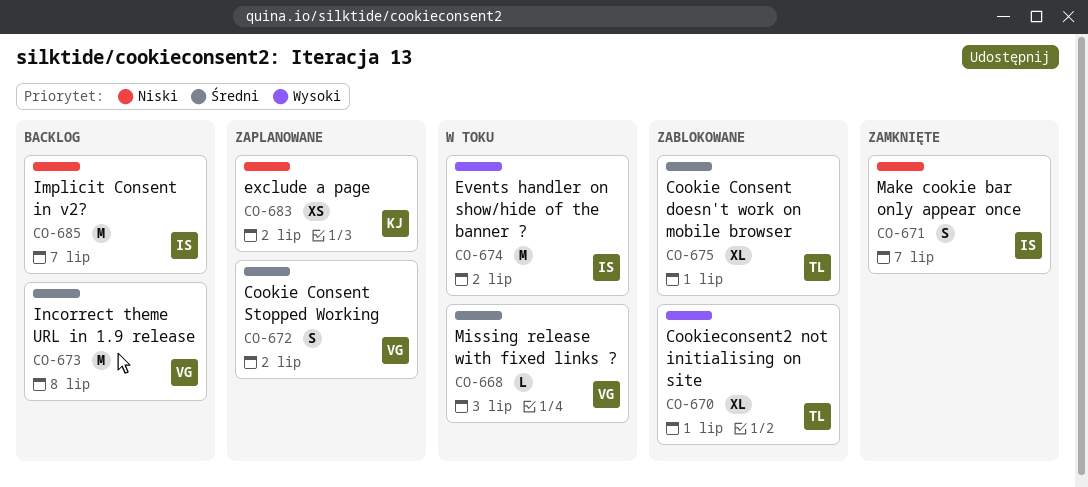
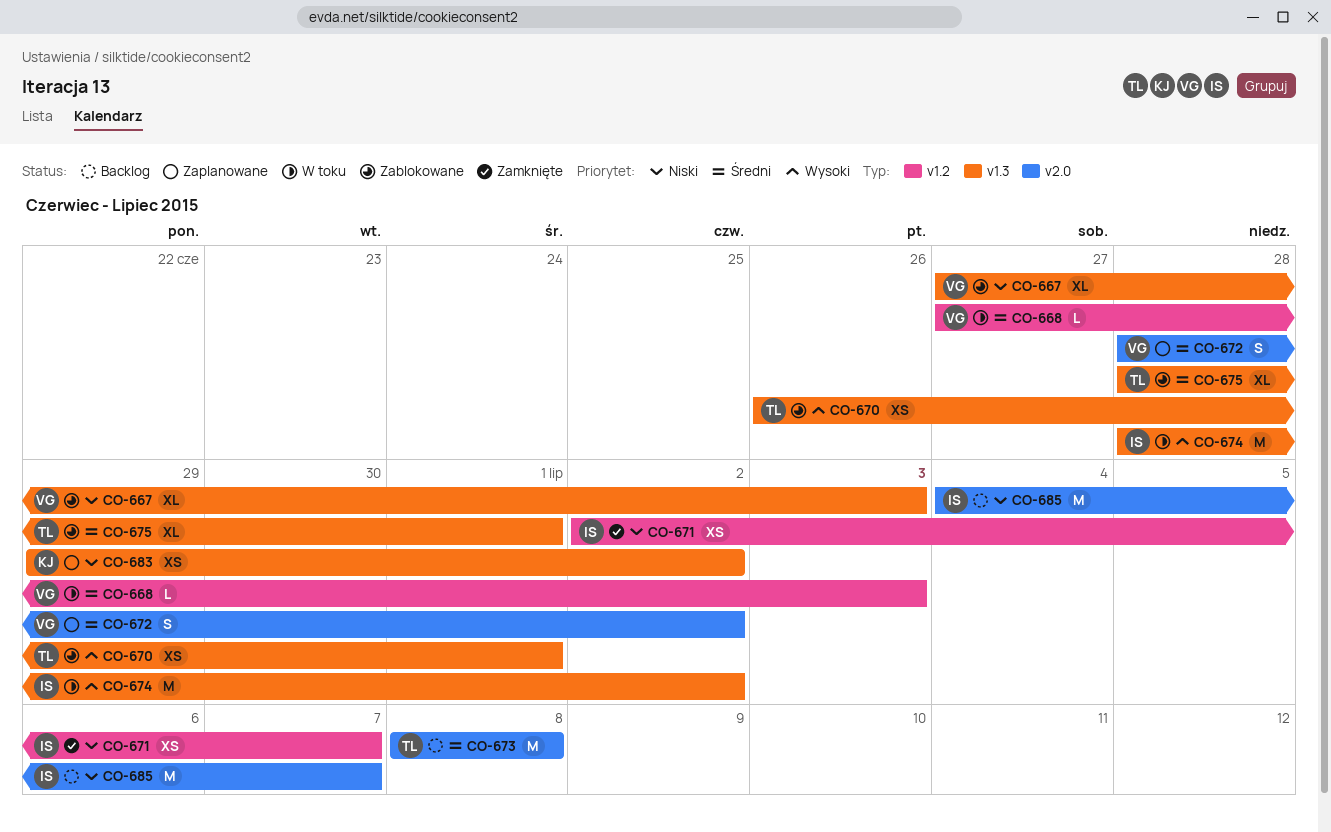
CO-667: none -> present
CO-670, estimate: XL -> XS
CO-671, estimate: S -> XS
CO-673, owner: VG -> TL

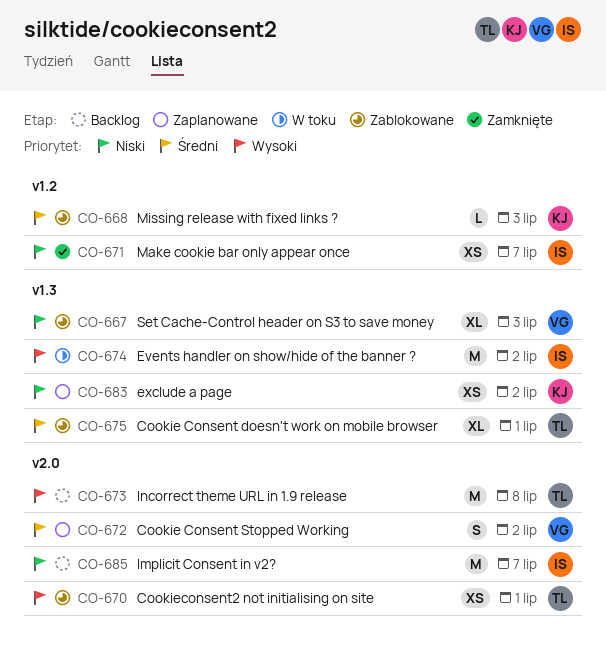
CO-668, status: W toku -> Zablokowane
CO-668, owner: VG -> KJ
CO-670, label: v1.3 -> v2.0
CO-673, priority: Średni -> Wysoki

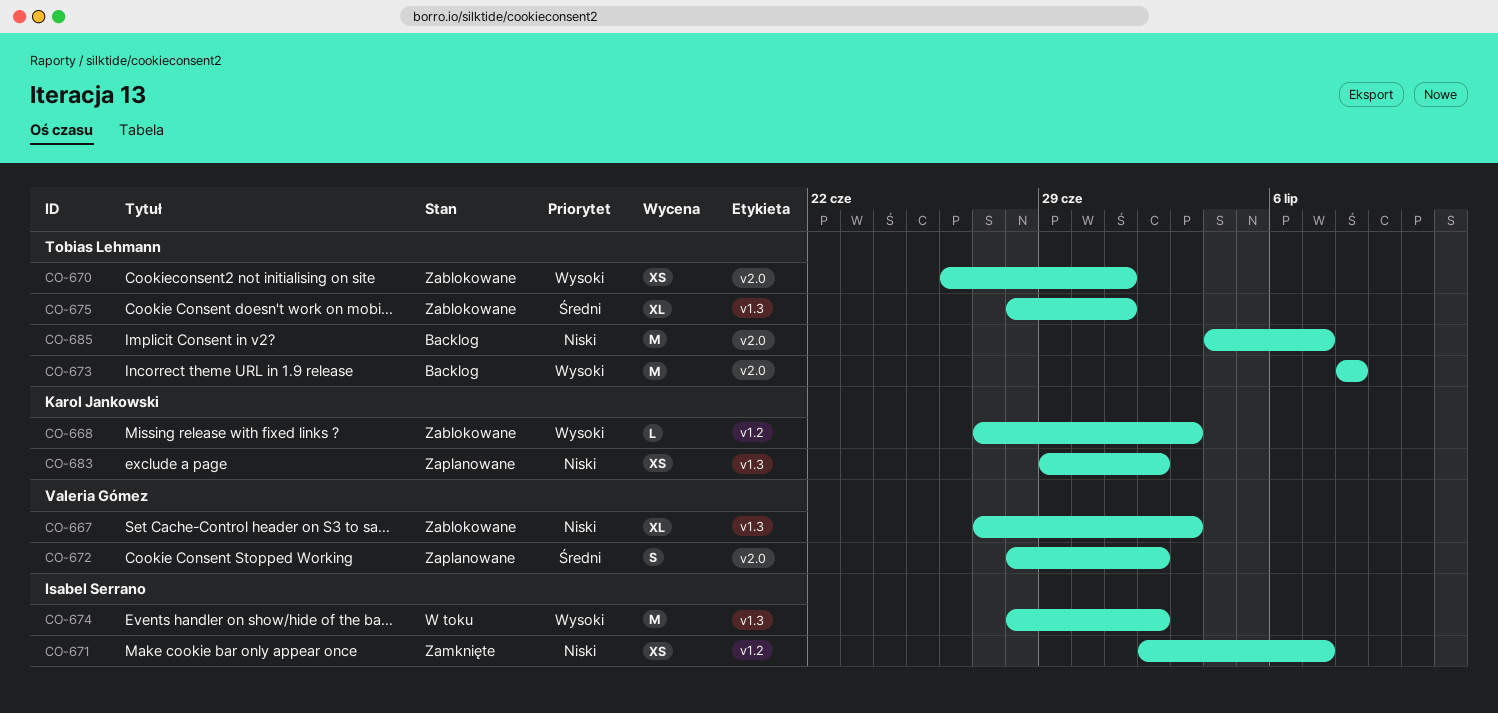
CO-668, priority: Średni -> Wysoki
CO-685, owner: Isabel Serrano -> Tobias Lehmann

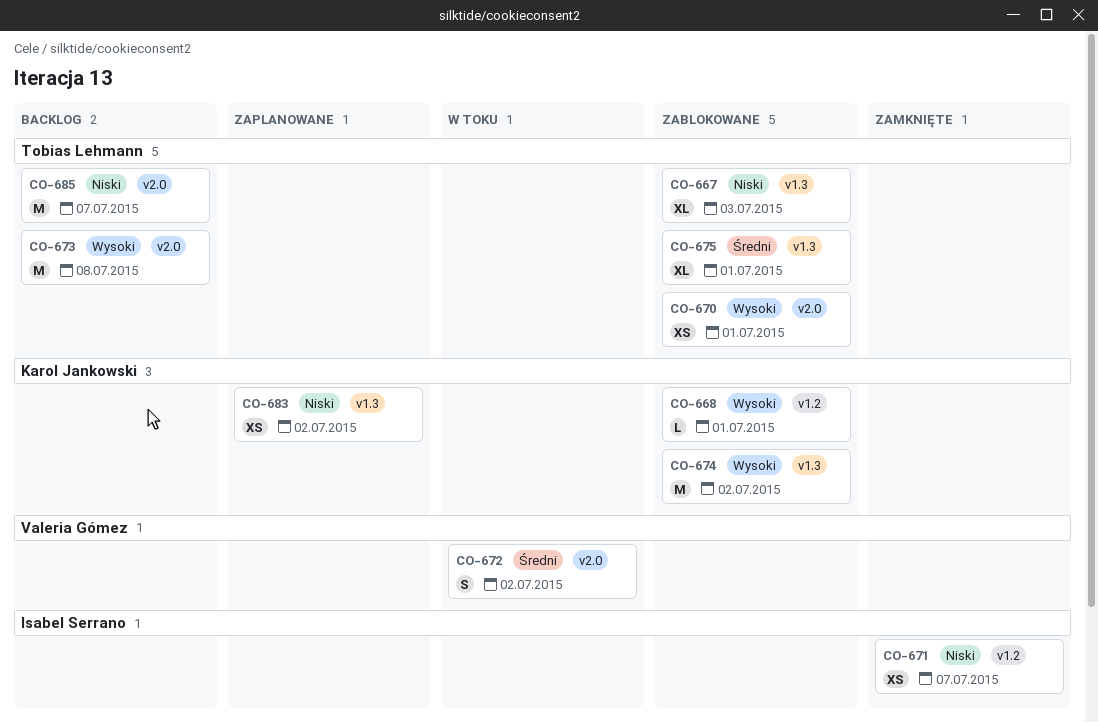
CO-667, owner: Valeria Gómez -> Tobias Lehmann
CO-668, due: Jul 3 -> Jul 1
CO-672, status: Zaplanowane -> W toku
CO-674, status: W toku -> Zablokowane
CO-674, owner: Isabel Serrano -> Karol Jankowski

